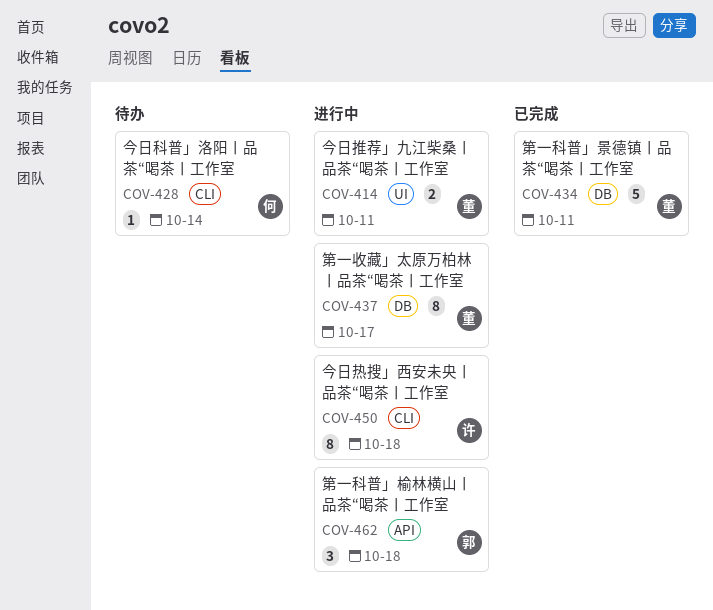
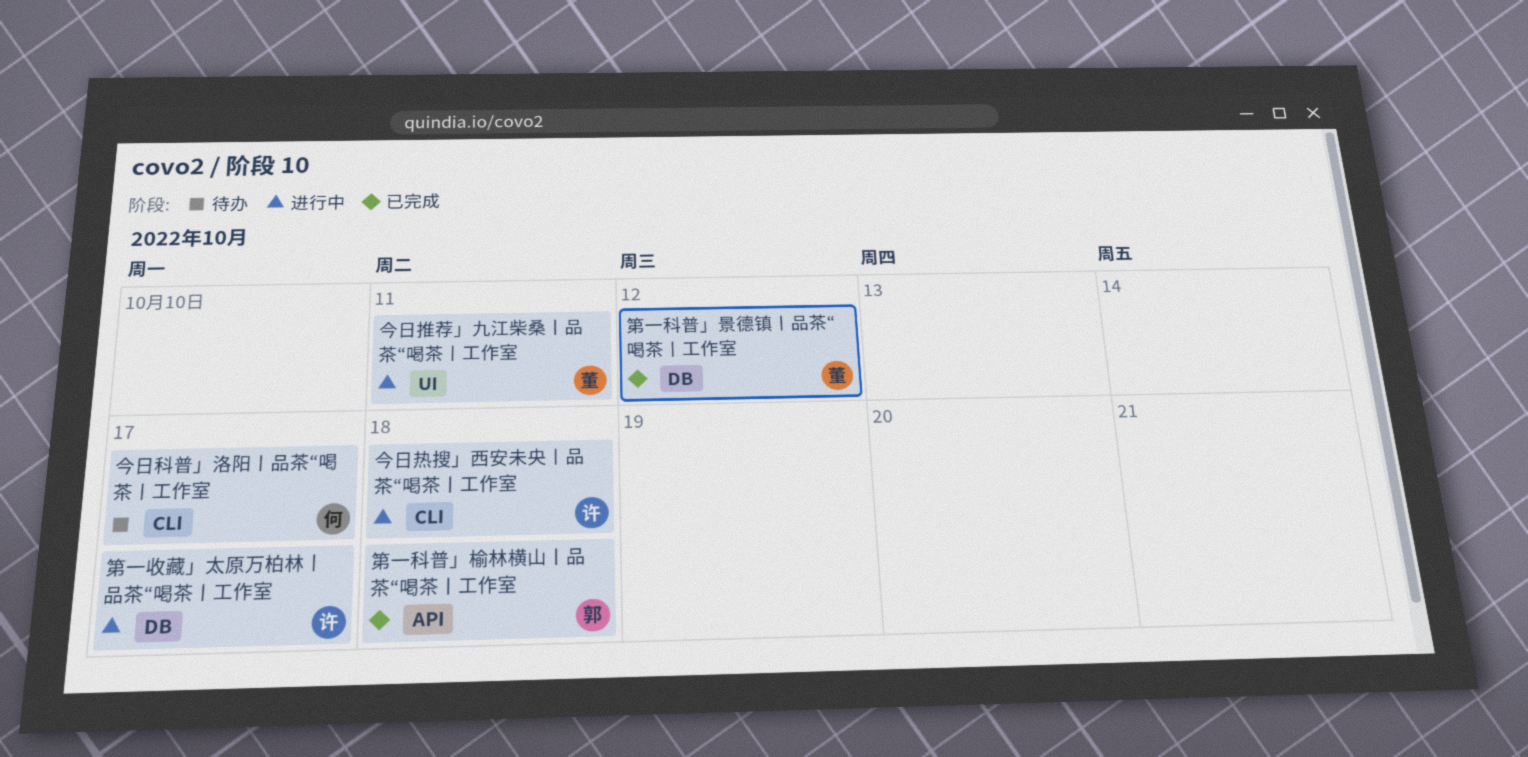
今日科普」洛阳丨品茶“喝茶丨工作室, due: Oct 14 -> Oct 17
第一收藏」太原万柏林丨品茶“喝茶丨工作室, owner: 董 -> 许
第一科普」景德镇丨品茶“喝茶丨工作室, due: Oct 11 -> Oct 12
第一科普」榆林横山丨品茶“喝茶丨工作室, status: 进行中 -> 已完成

